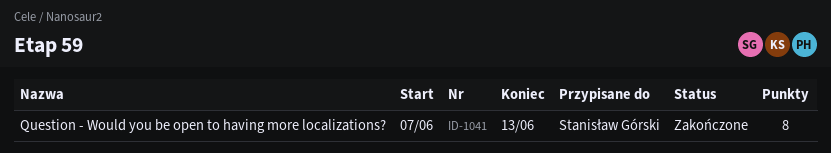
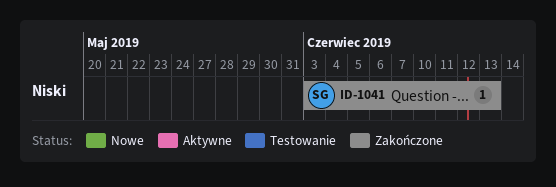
ID-1041, estimate: 8 -> 1
ID-1041, start: Jun 7 -> Jun 3

